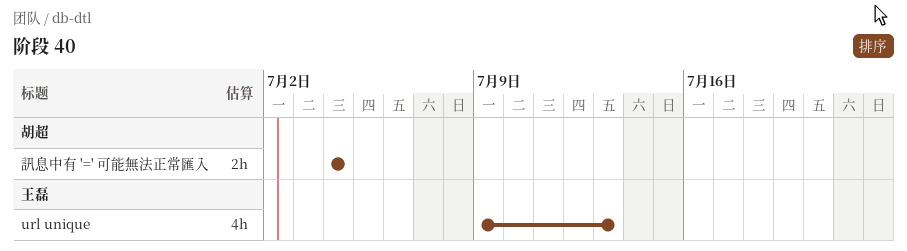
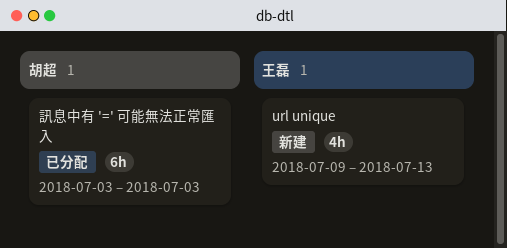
訊息中有 '=' 可能無法正常匯入, estimate: 2h -> 6h
訊息中有 '=' 可能無法正常匯入, start: Jul 4 -> Jul 3
訊息中有 '=' 可能無法正常匯入, due: Jul 4 -> Jul 3

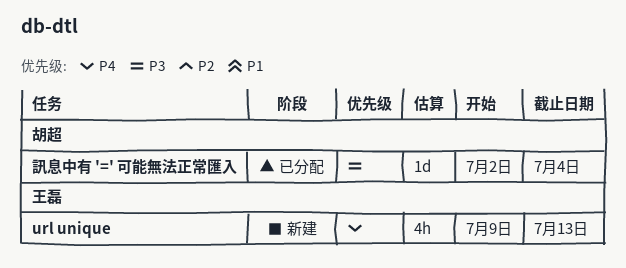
訊息中有 '=' 可能無法正常匯入, estimate: 6h -> 1d
訊息中有 '=' 可能無法正常匯入, start: Jul 3 -> Jul 2
訊息中有 '=' 可能無法正常匯入, due: Jul 3 -> Jul 4

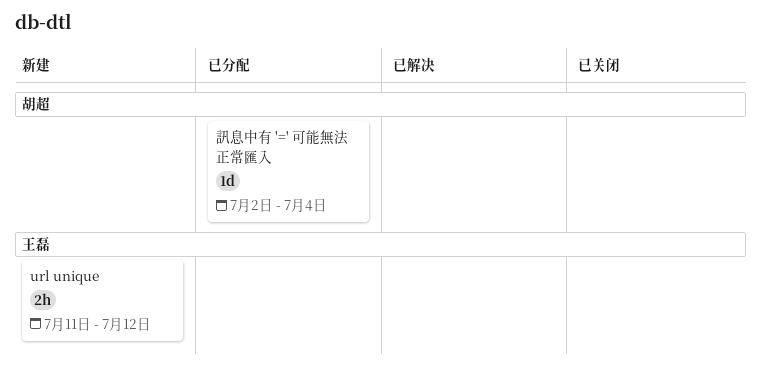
url unique, estimate: 4h -> 2h
url unique, start: Jul 9 -> Jul 11
url unique, due: Jul 13 -> Jul 12

